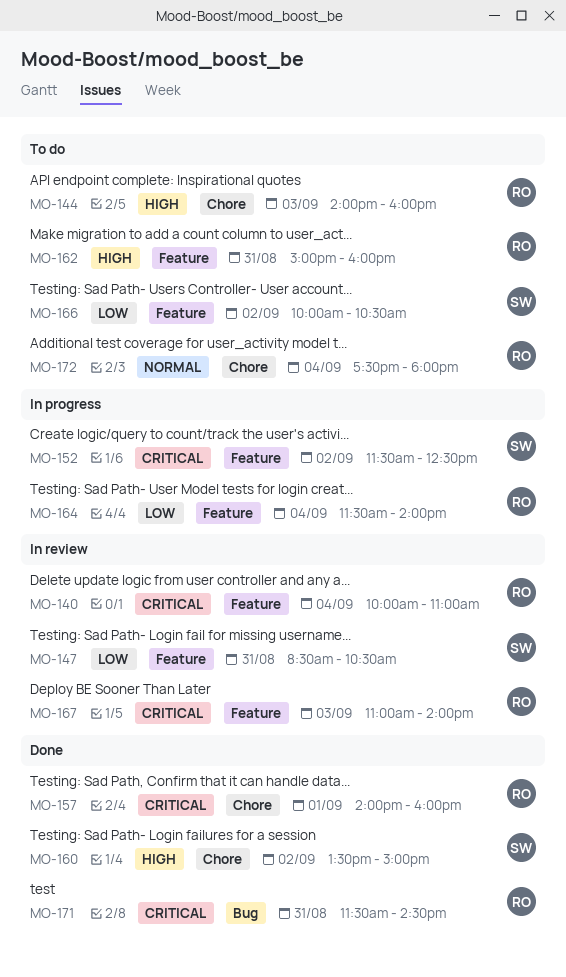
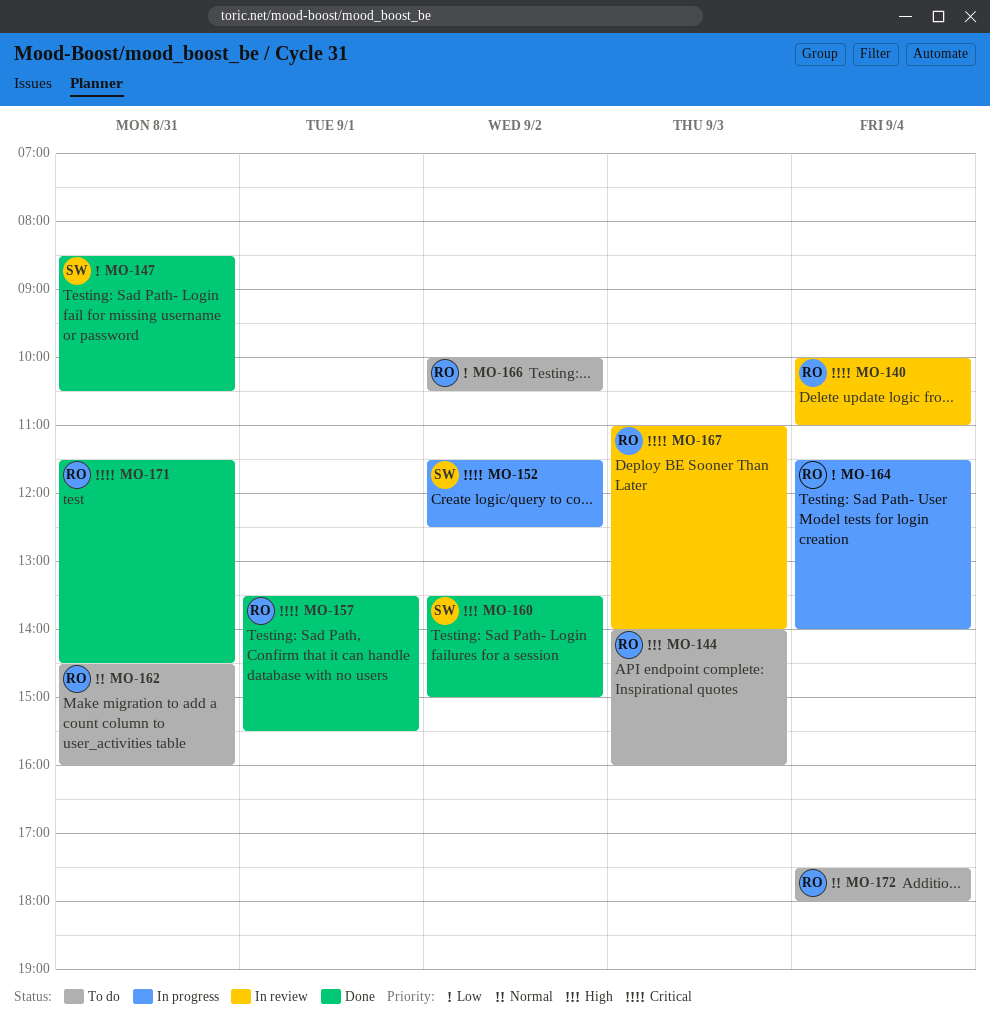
MO-147, status: In review -> Done
MO-157, begins: 14:00 -> 13:30
MO-157, ends: 16:00 -> 15:30
MO-162, priority: High -> Normal
MO-162, begins: 15:00 -> 14:30
MO-166, owner: SW -> RO

